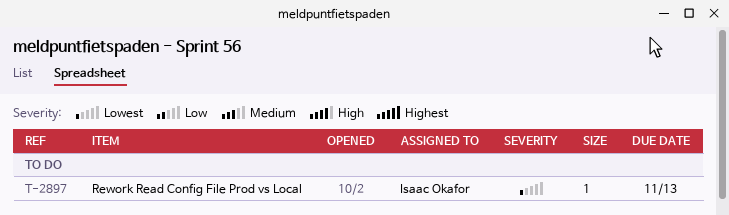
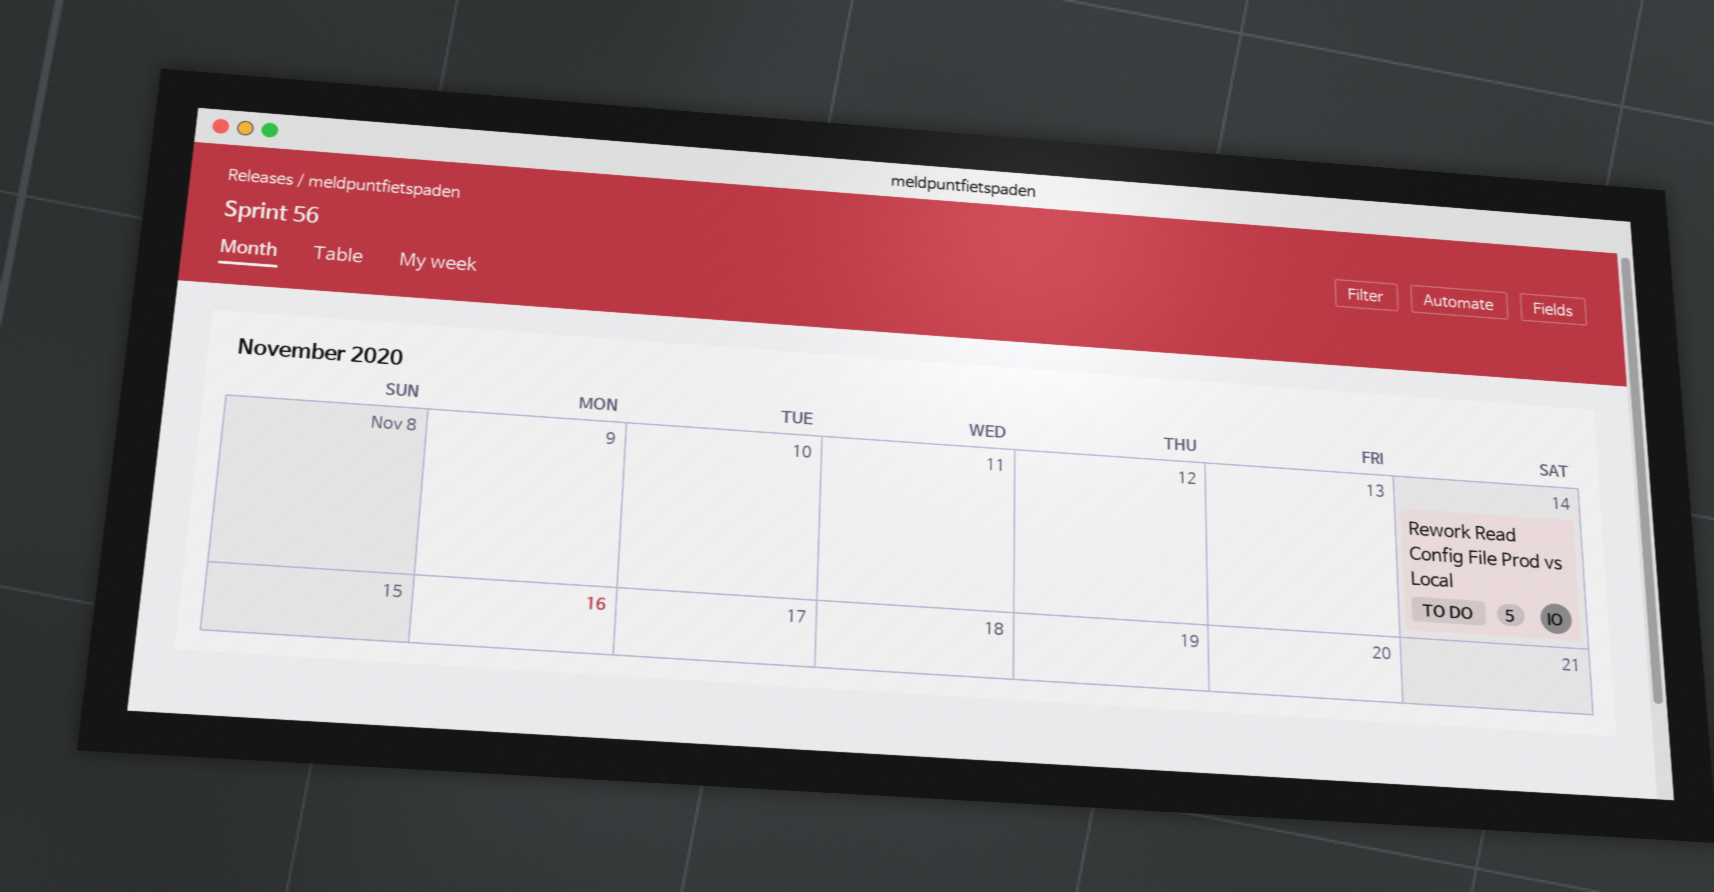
Rework Read Config File Prod vs Local, estimate: 1 -> 5
Rework Read Config File Prod vs Local, due: Nov 13 -> Nov 14

